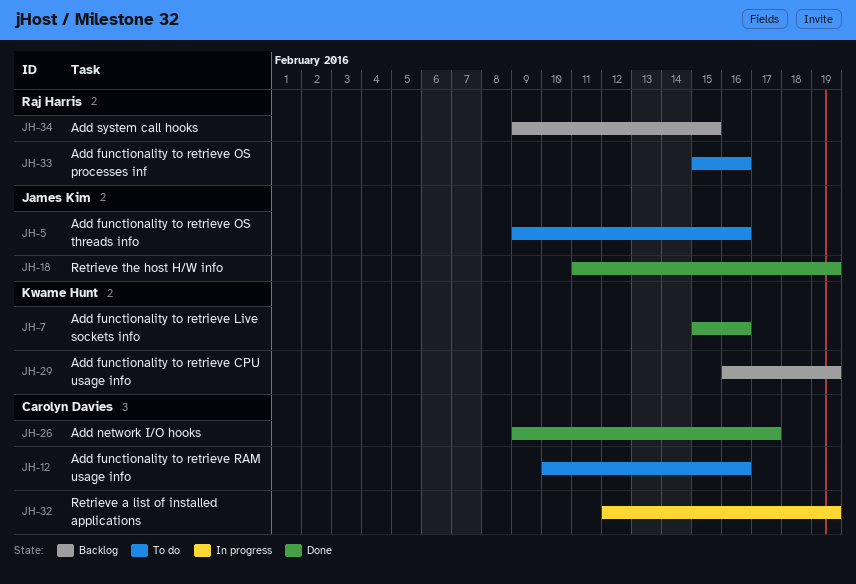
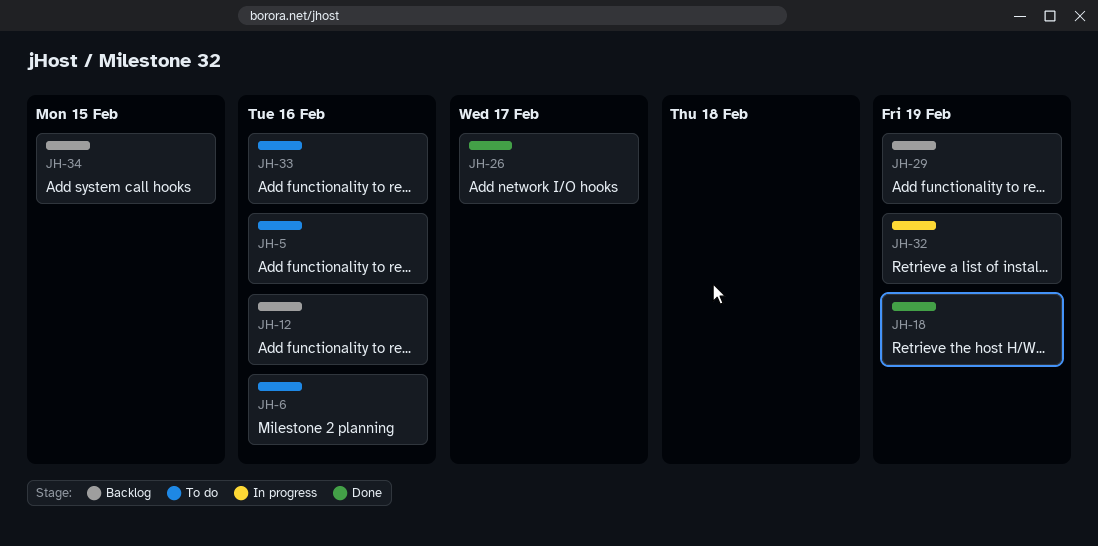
JH-6: none -> present
JH-7: present -> none
JH-12, status: To do -> Backlog

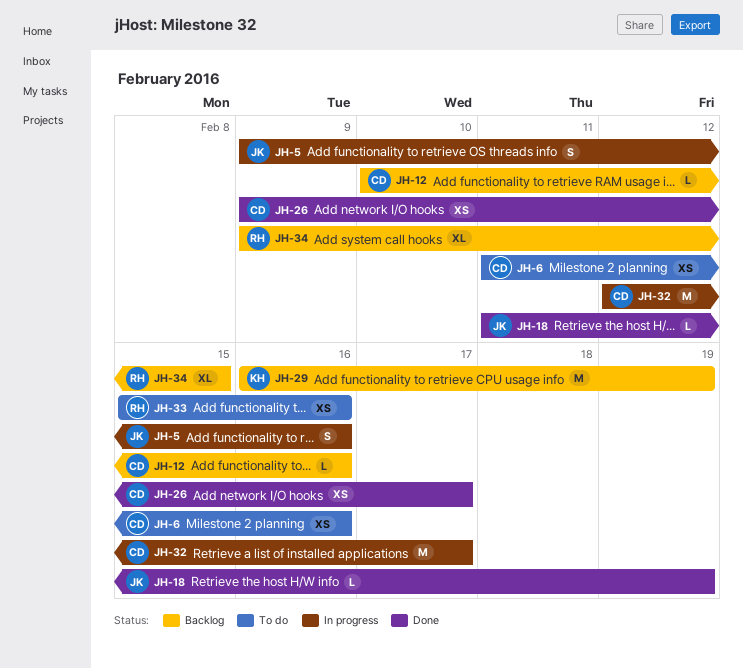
JH-5, status: To do -> In progress
JH-32, due: Feb 19 -> Feb 17

